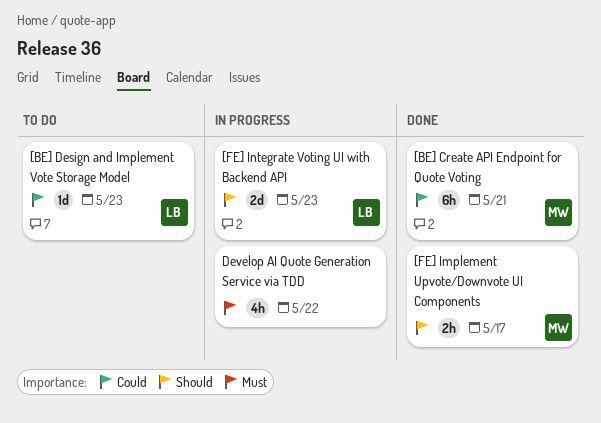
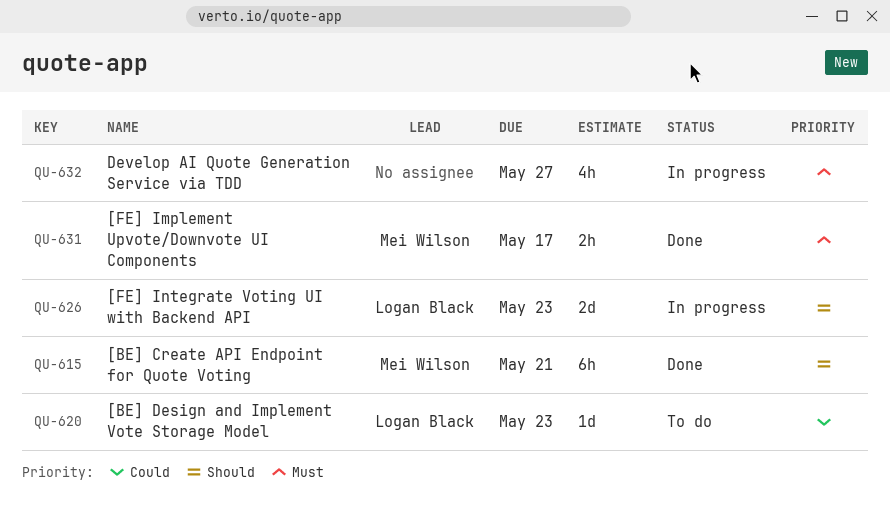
[BE] Create API Endpoint for Quote Voting, priority: Could -> Should
[FE] Implement Upvote/Downvote UI Components, priority: Should -> Must
Develop AI Quote Generation Service via TDD, due: May 22 -> May 27

